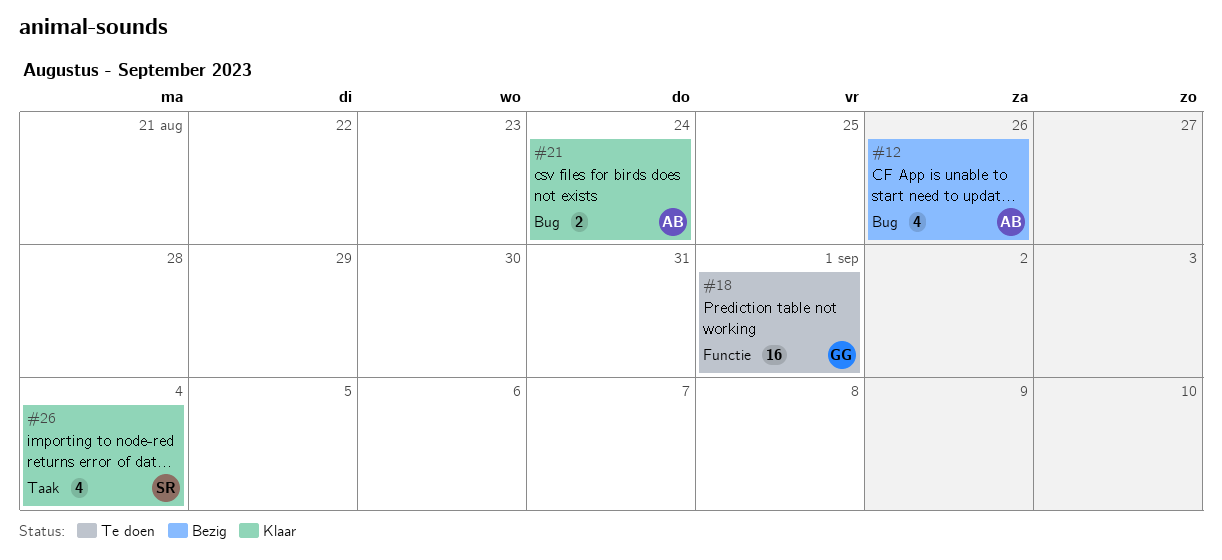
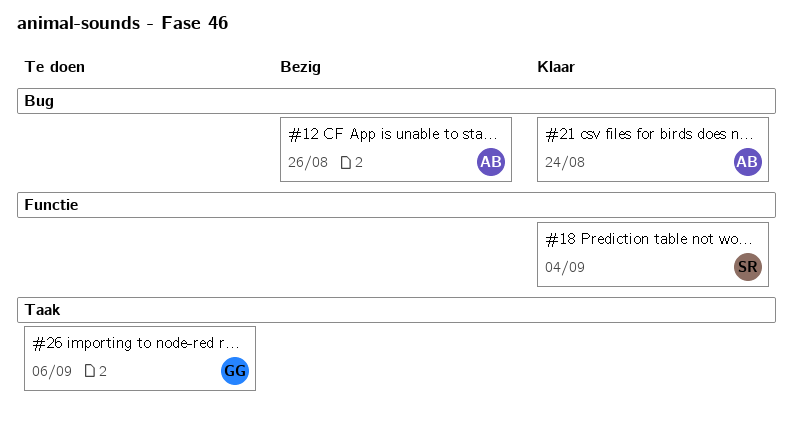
#18, status: Te doen -> Klaar
#18, owner: GG -> SR
#18, due: Sep 1 -> Sep 4
#26, status: Klaar -> Te doen
#26, owner: SR -> GG
#26, due: Sep 4 -> Sep 6

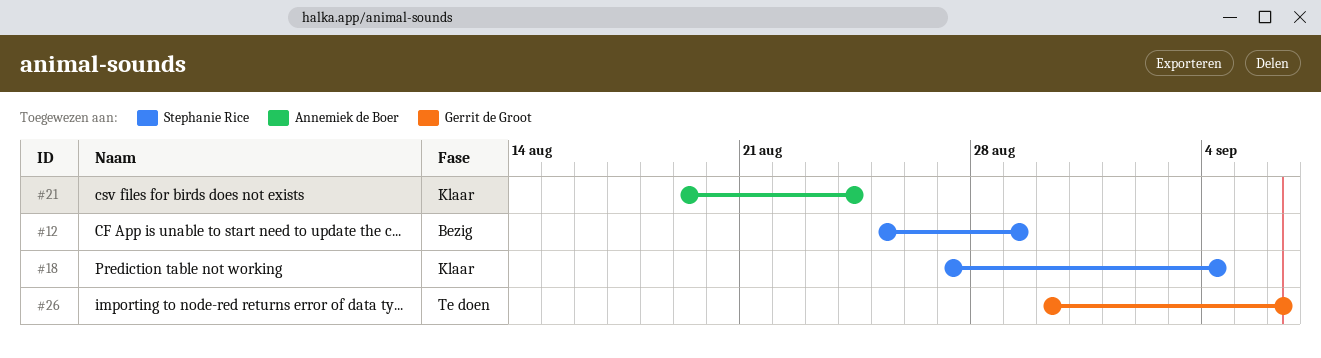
#12, owner: Annemiek de Boer -> Stephanie Rice
#12, due: Aug 26 -> Aug 29

